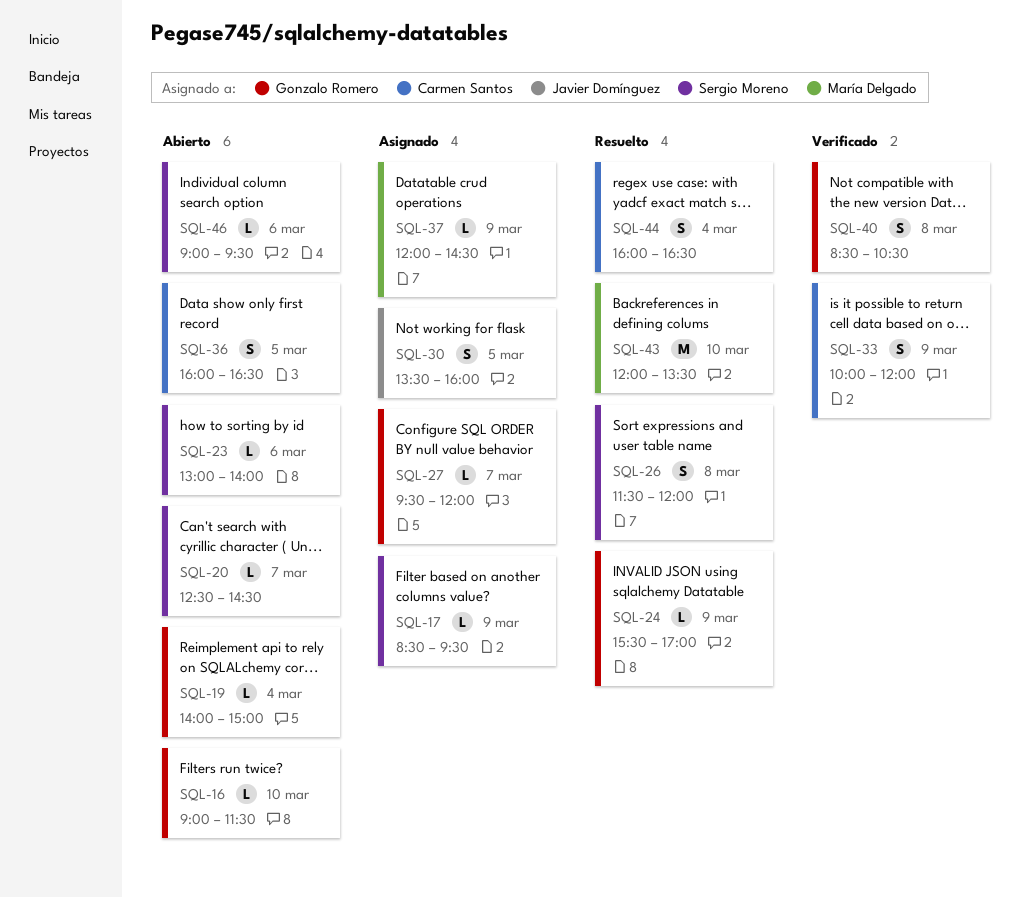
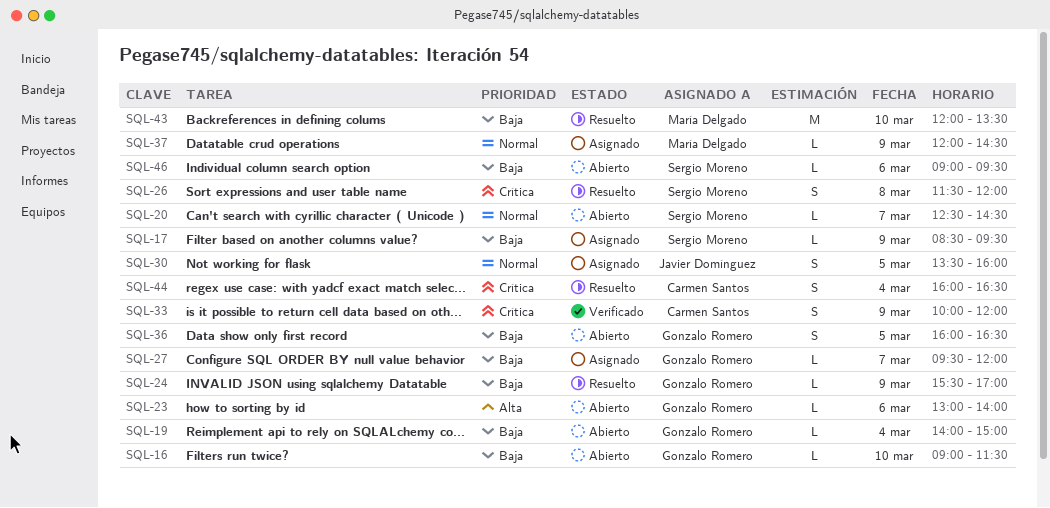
SQL-23, owner: Sergio Moreno -> Gonzalo Romero
SQL-36, owner: Carmen Santos -> Gonzalo Romero
SQL-40: present -> none

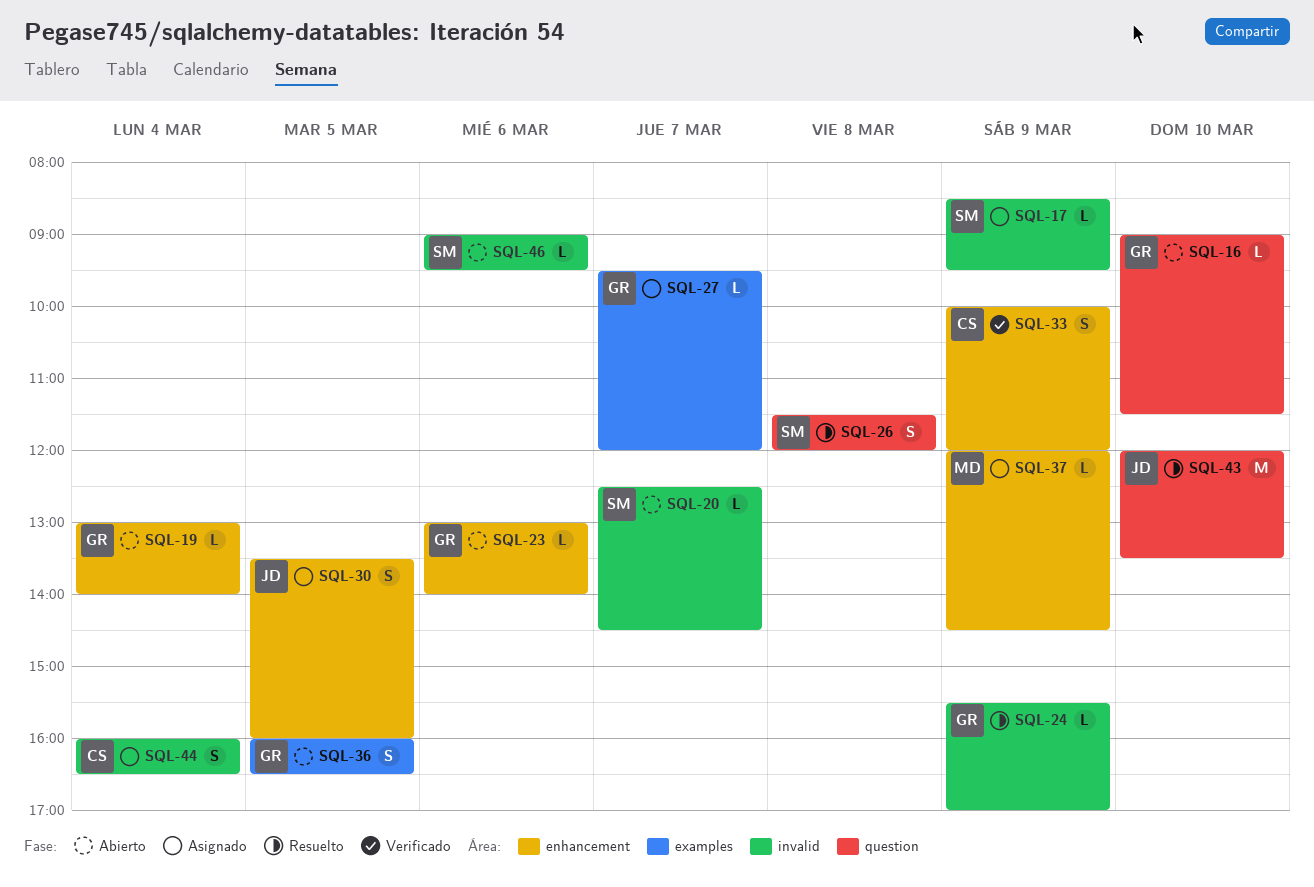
SQL-19, begins: 14:00 -> 13:00
SQL-19, ends: 15:00 -> 14:00
SQL-43, owner: María Delgado -> Javier Domínguez
SQL-44, status: Resuelto -> Asignado

